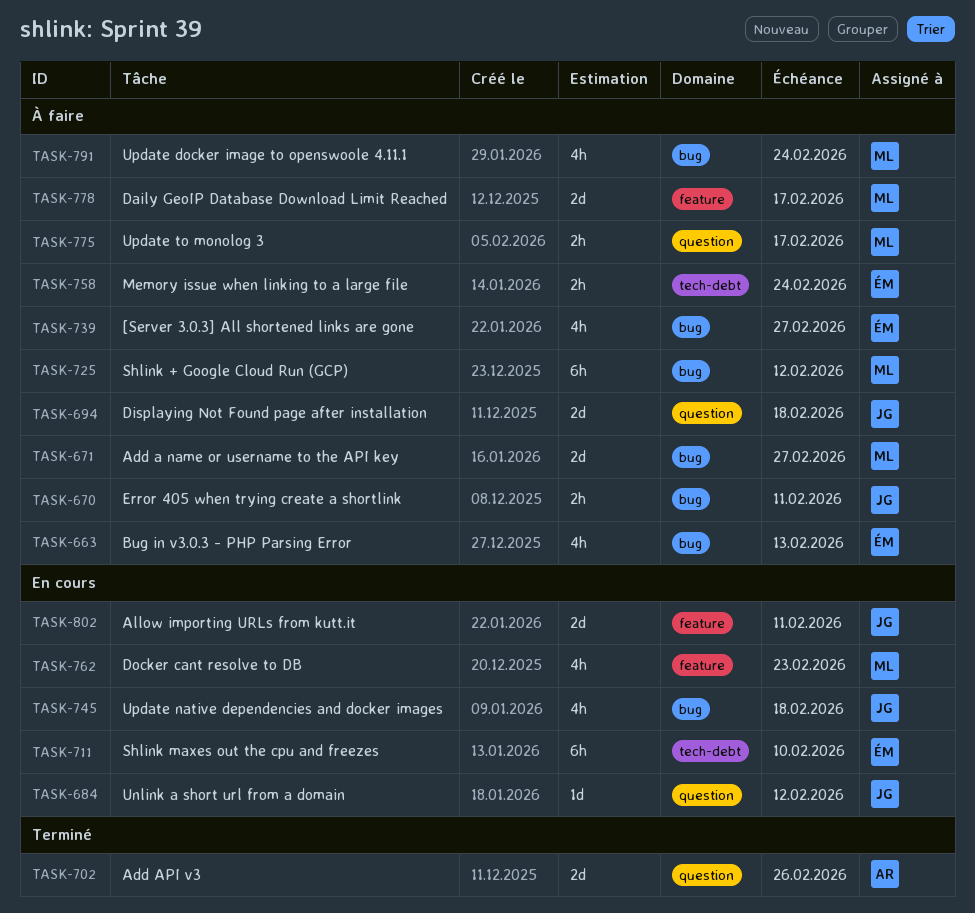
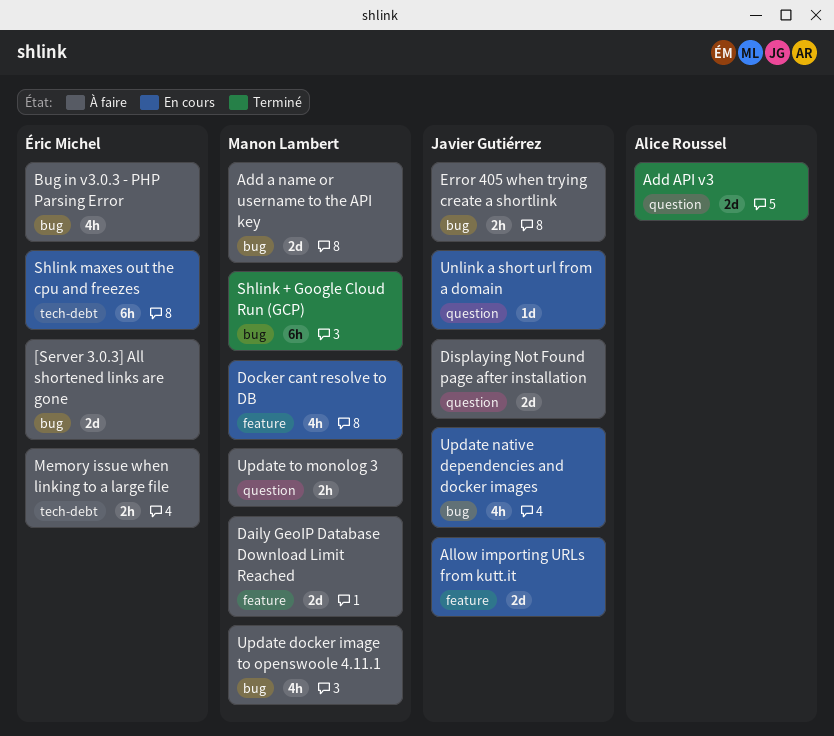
[Server 3.0.3] All shortened links are gone, estimate: 4h -> 2d
Shlink + Google Cloud Run (GCP), status: À faire -> Terminé

